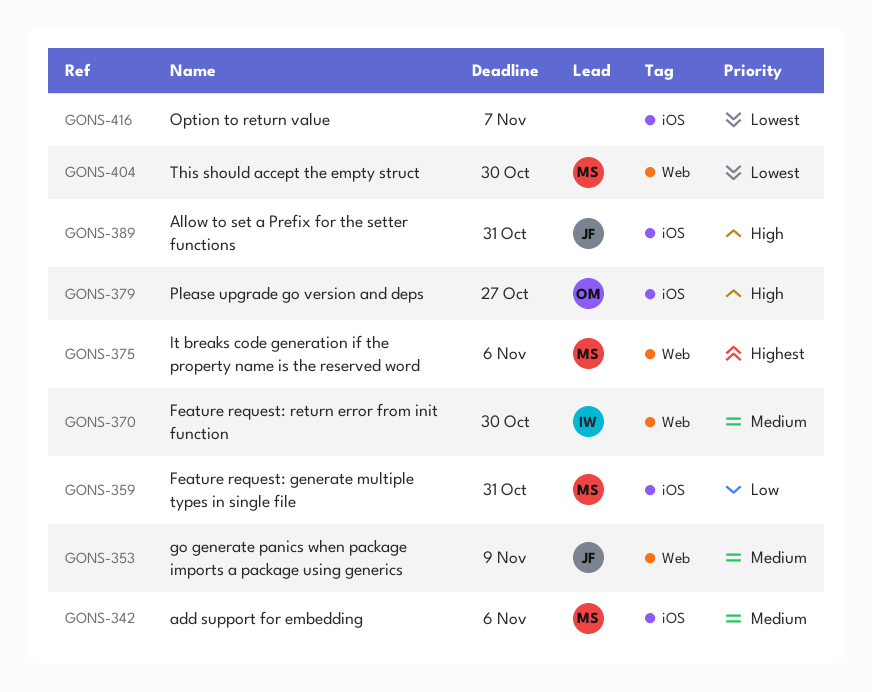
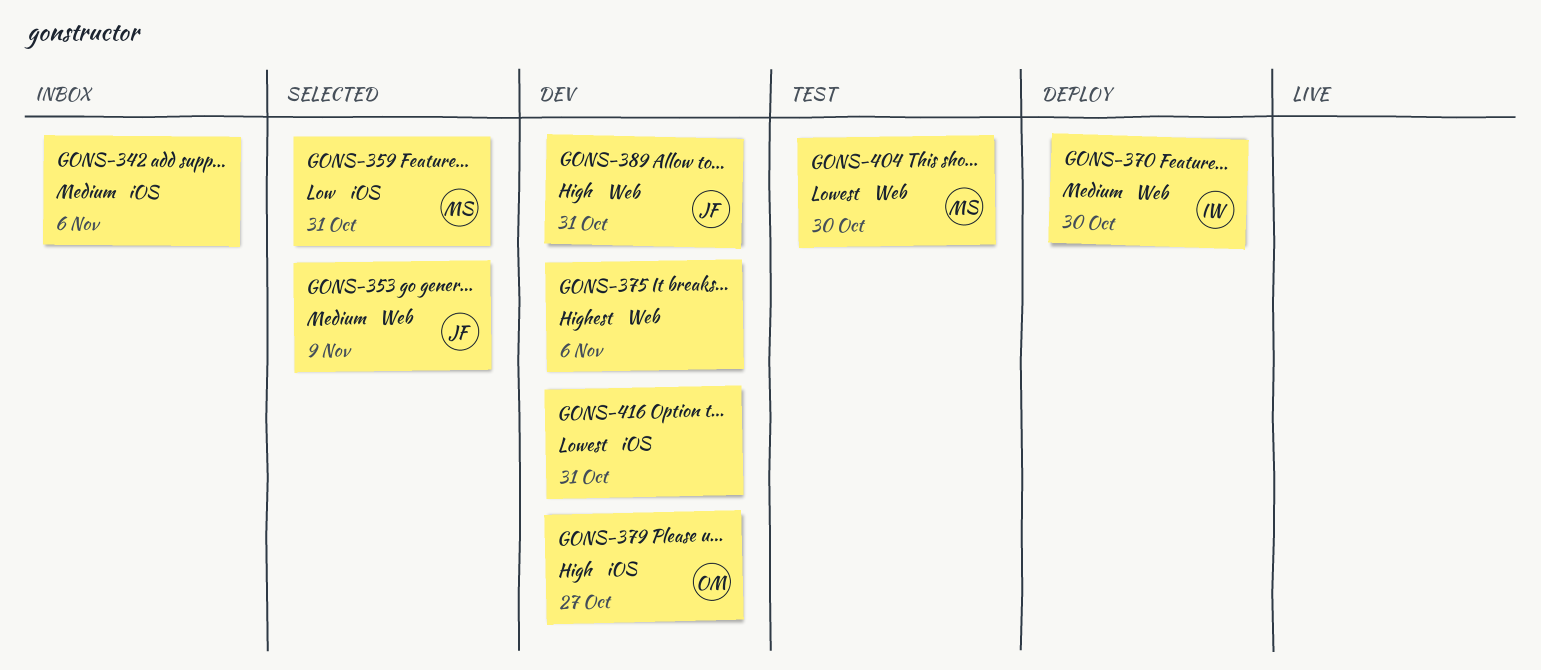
GONS-342, owner: MS -> none
GONS-375, owner: MS -> none
GONS-389, label: iOS -> Web
GONS-416, due: Nov 7 -> Oct 31

